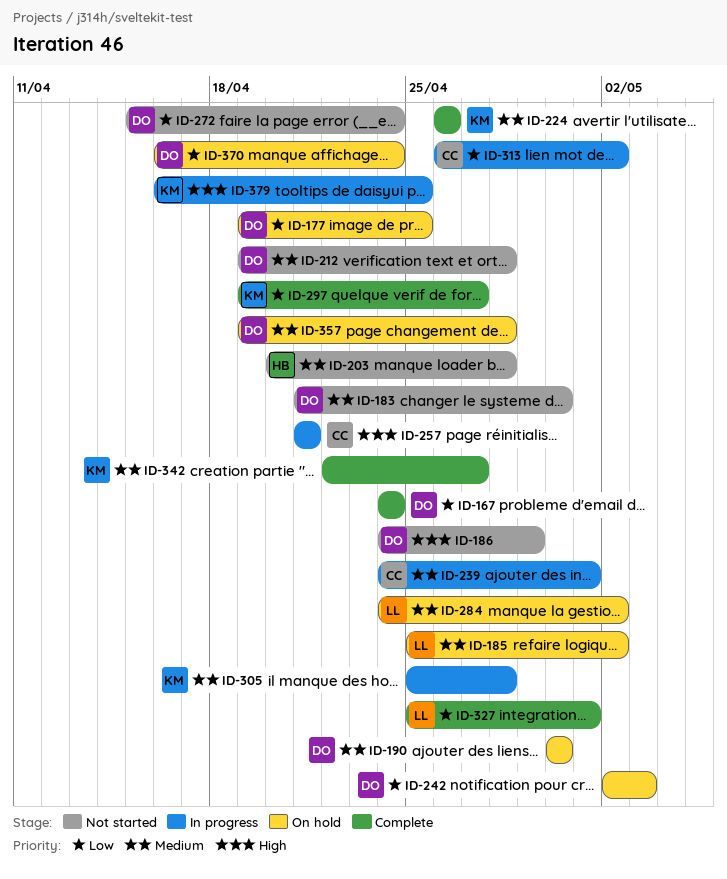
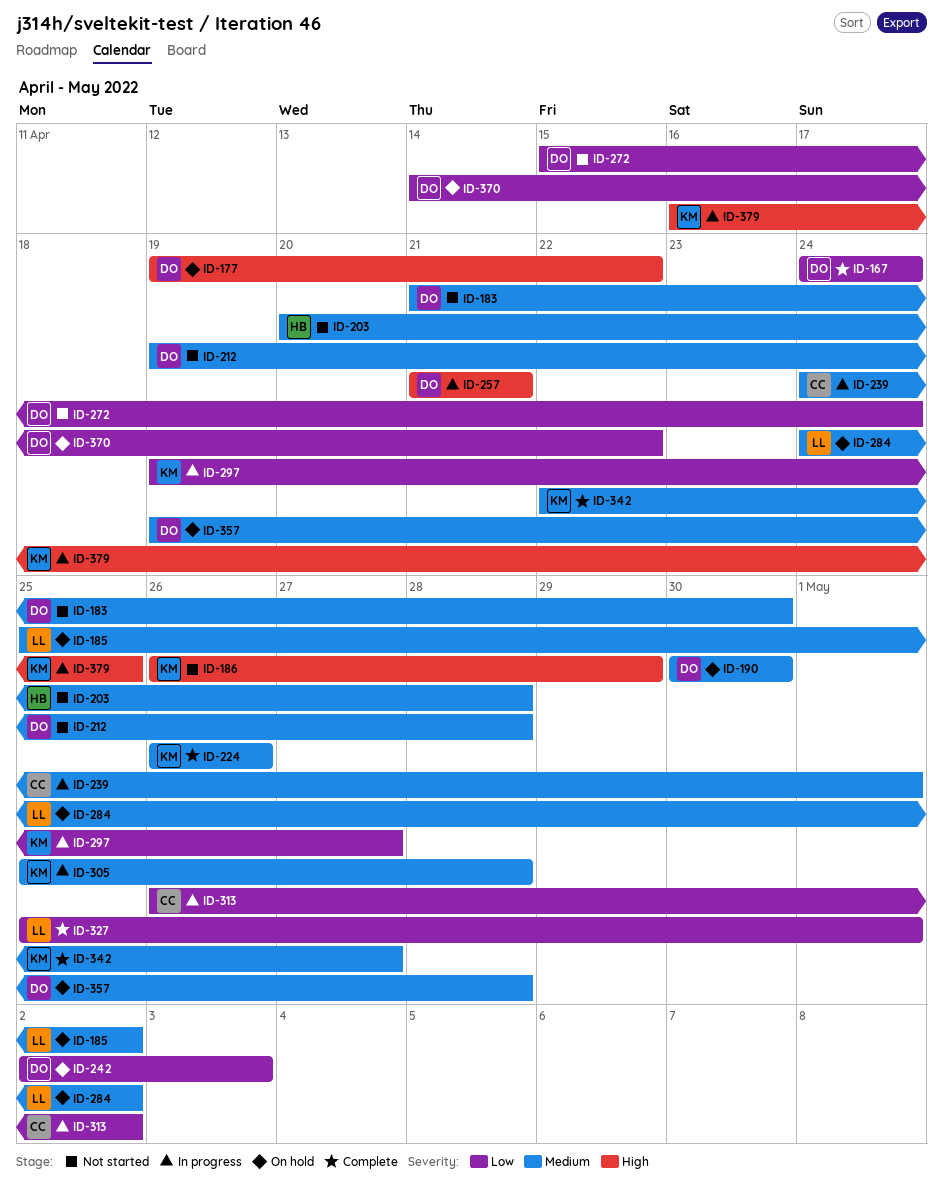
ID-177, priority: Low -> High
ID-177, due: Apr 25 -> Apr 22
ID-186, owner: DO -> KM
ID-186, start: Apr 24 -> Apr 26
ID-257, owner: CC -> DO
ID-297, status: Complete -> In progress
ID-370, start: Apr 16 -> Apr 14
ID-370, due: Apr 24 -> Apr 22

